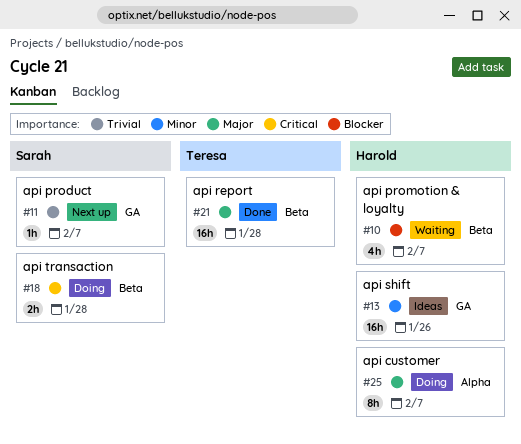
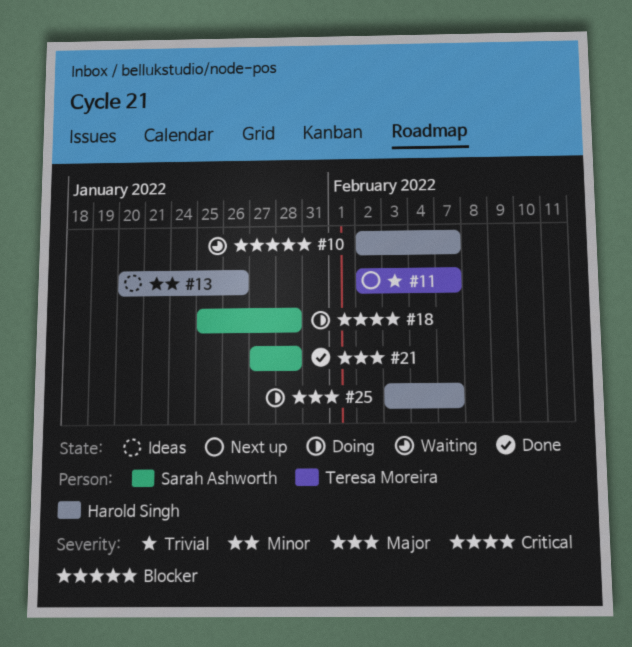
#11, owner: Sarah Ashworth -> Teresa Moreira
#21, owner: Teresa Moreira -> Sarah Ashworth

